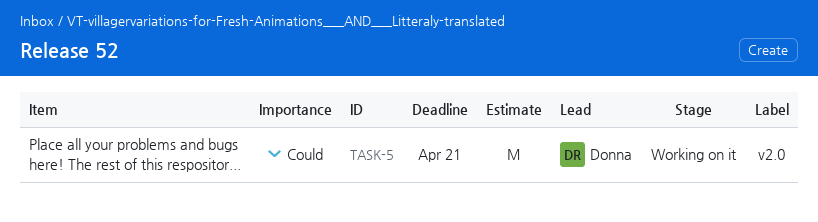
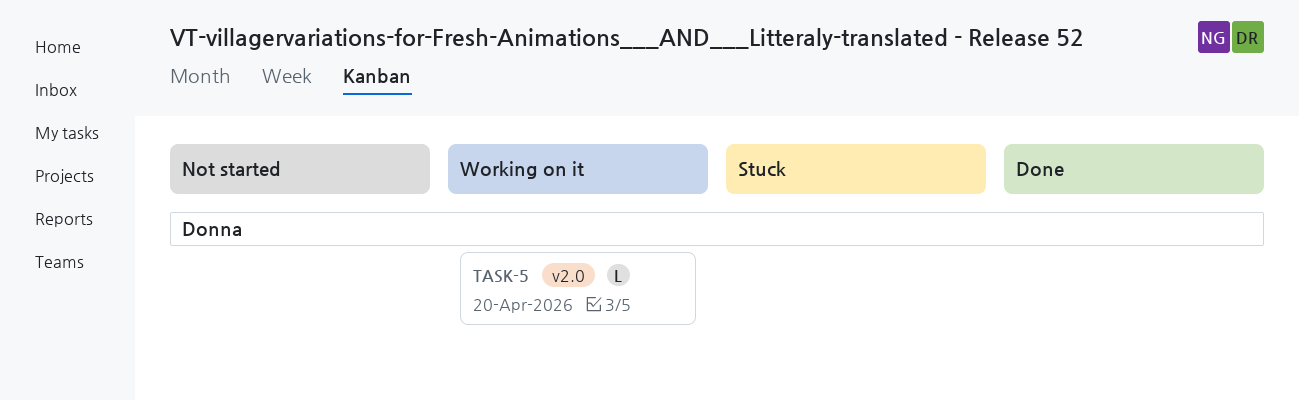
TASK-5, estimate: M -> L
TASK-5, due: Apr 21 -> Apr 20

